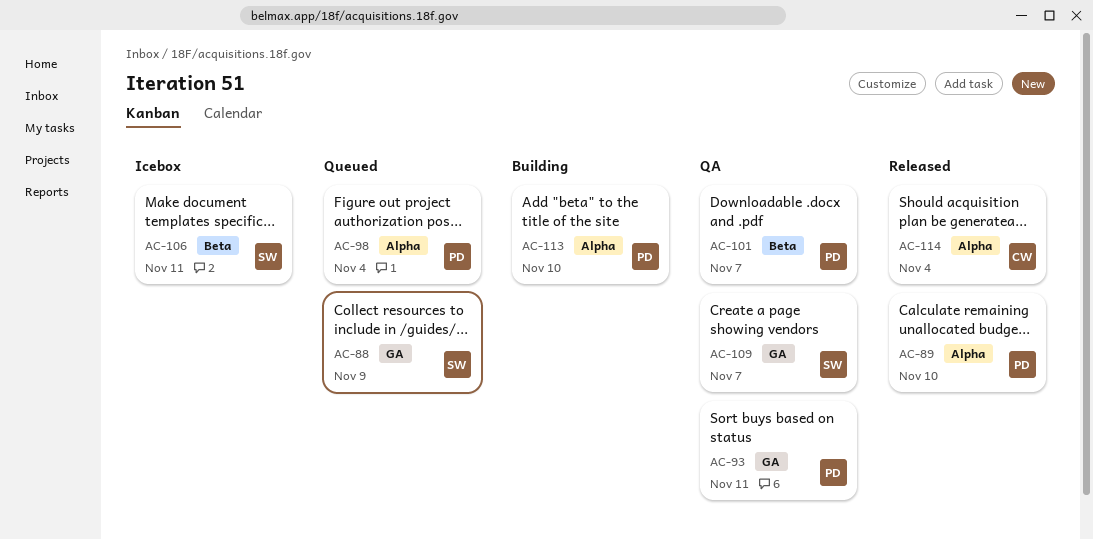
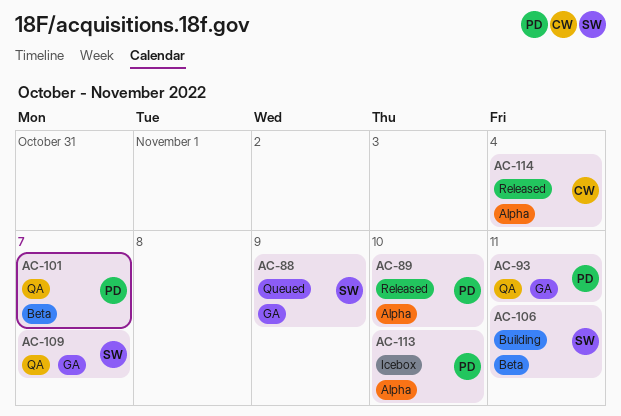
AC-98: present -> none
AC-106, status: Icebox -> Building
AC-113, status: Building -> Icebox

